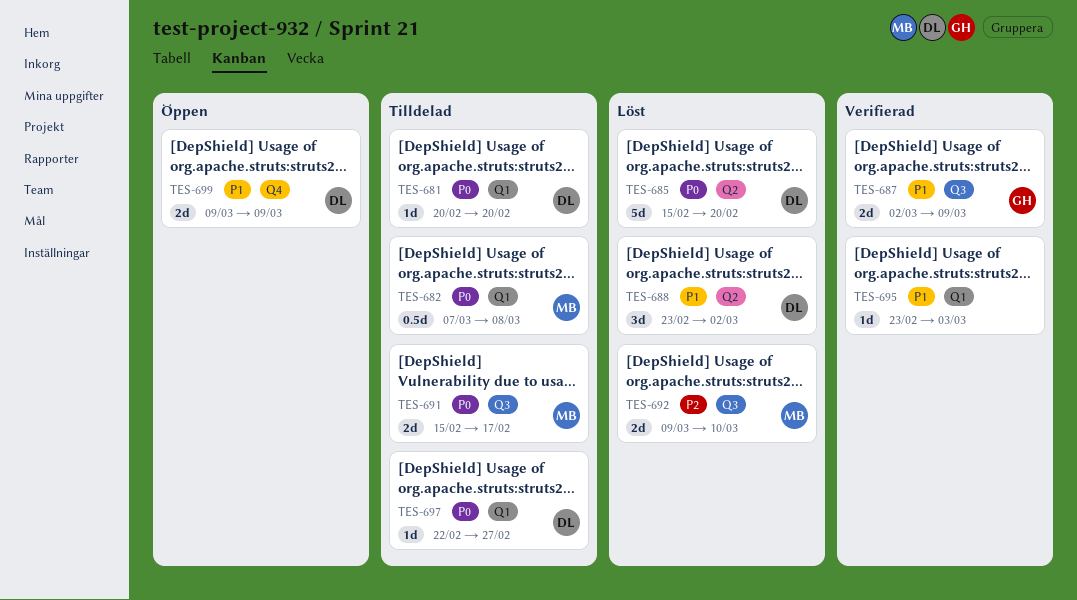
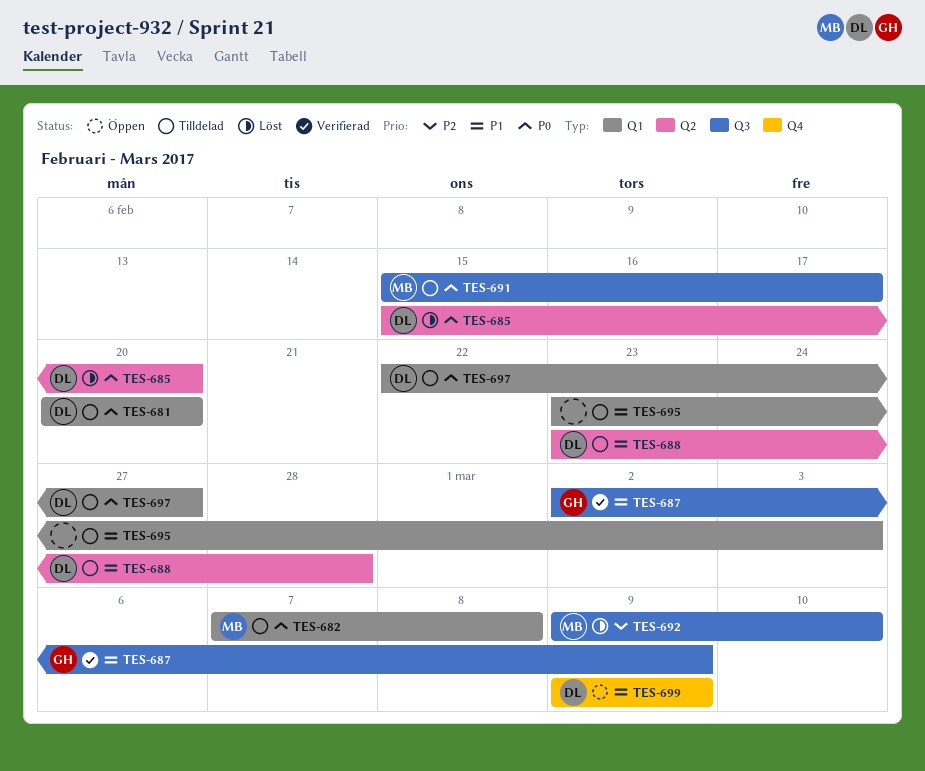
TES-688, status: Löst -> Tilldelad
TES-688, due: Mar 2 -> Feb 28
TES-695, status: Verifierad -> Tilldelad

